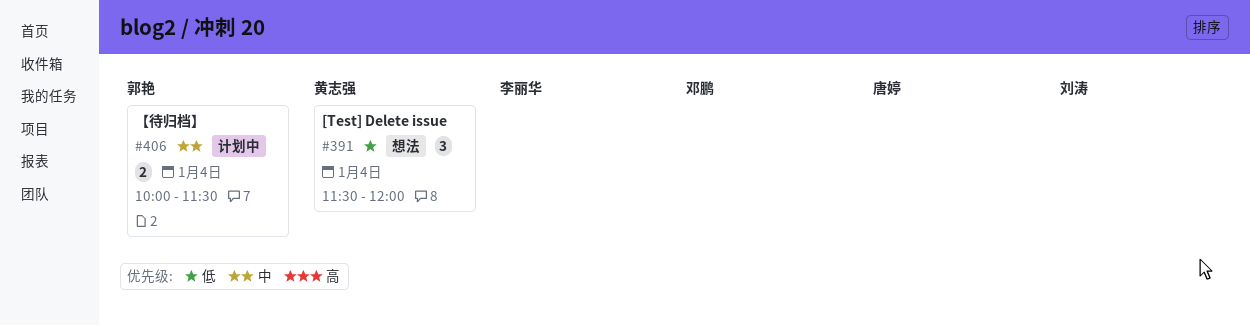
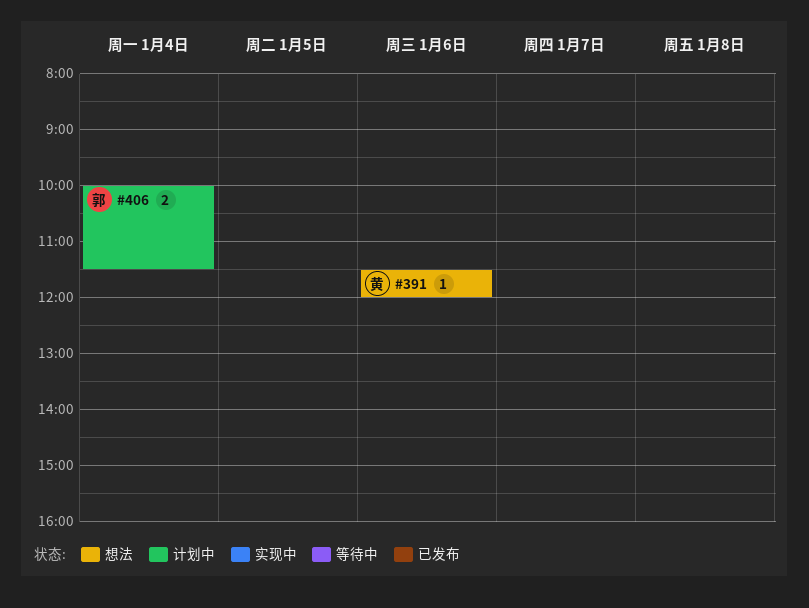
#391, estimate: 3 -> 1
#391, day: Jan 4 -> Jan 6

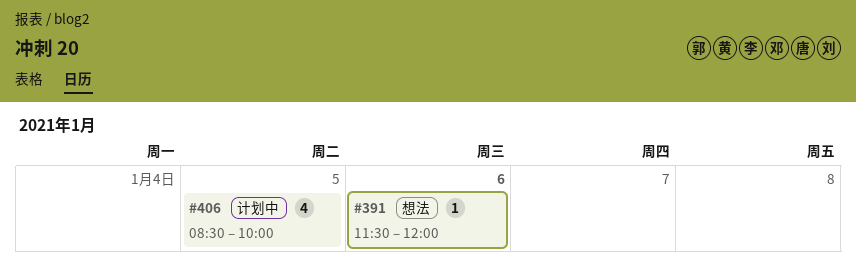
#406, estimate: 2 -> 4
#406, day: Jan 4 -> Jan 5
#406, begins: 10:00 -> 08:30
#406, ends: 11:30 -> 10:00

